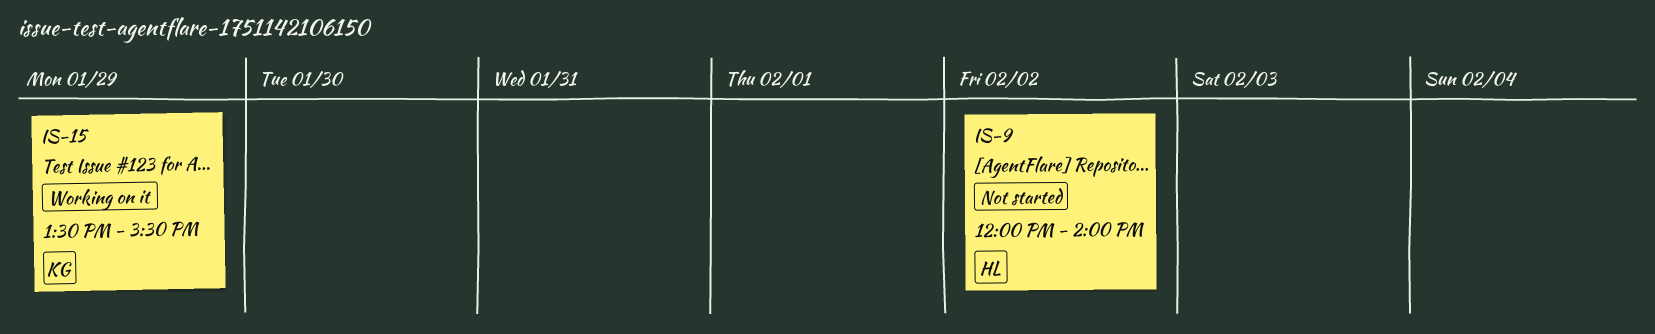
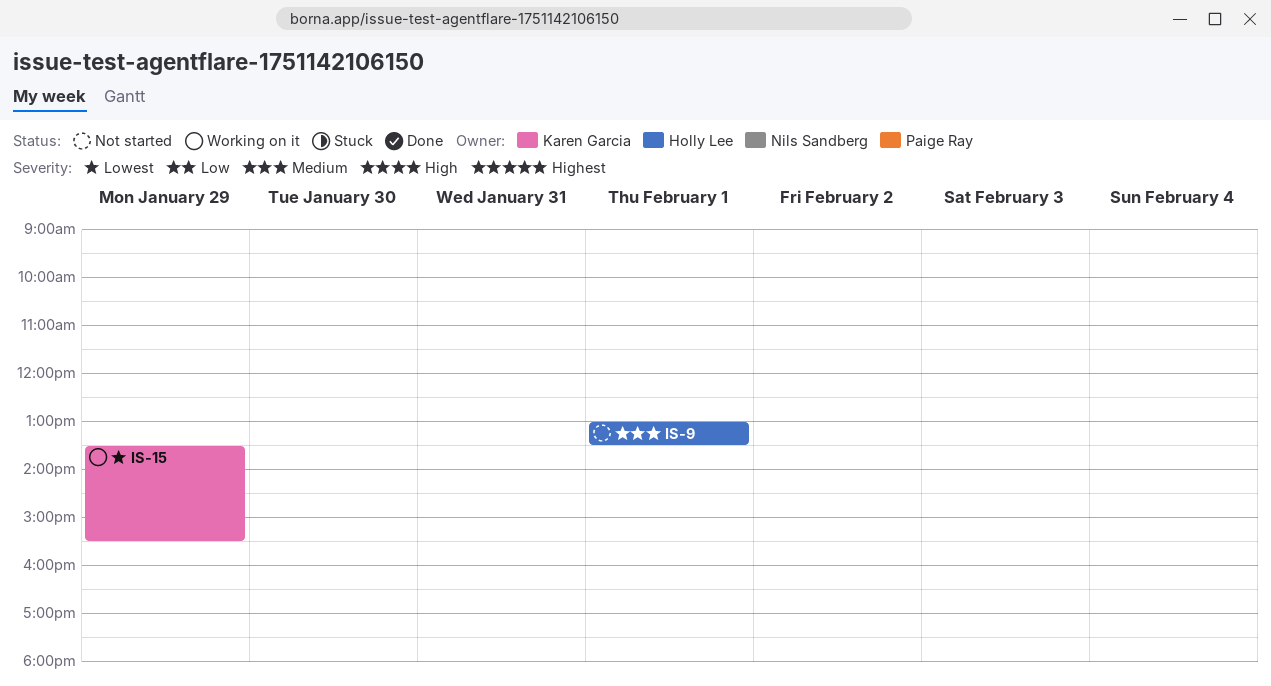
IS-9, day: Feb 2 -> Feb 1
IS-9, begins: 12:00 -> 13:00
IS-9, ends: 14:00 -> 13:30

